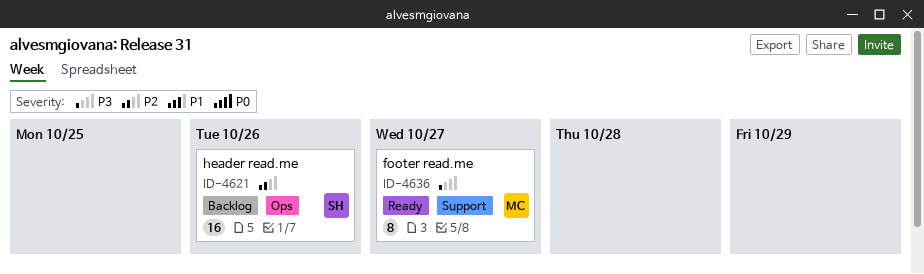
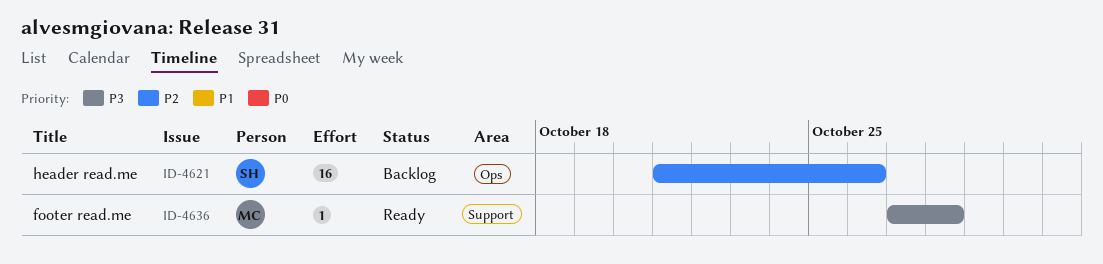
ID-4636, estimate: 8 -> 1
ID-4636, due: Oct 27 -> Oct 28

